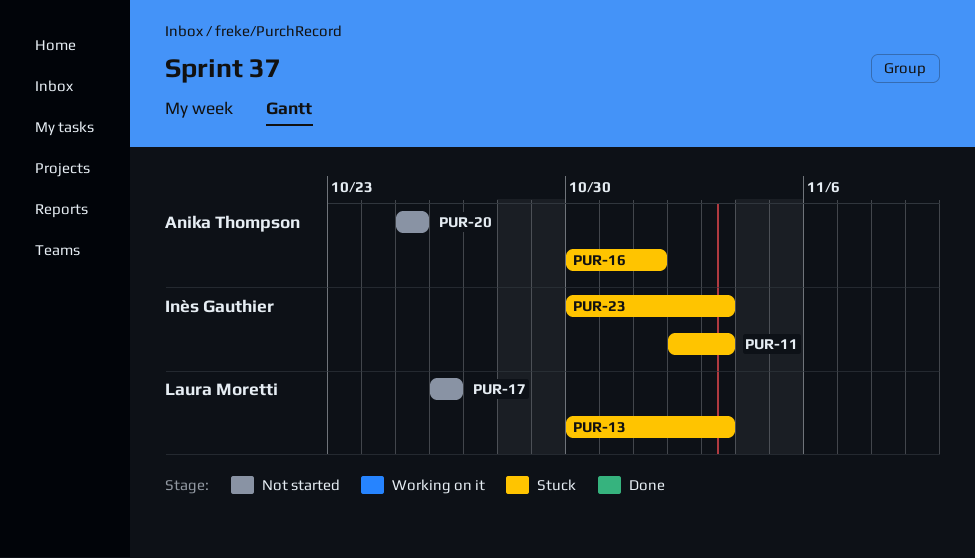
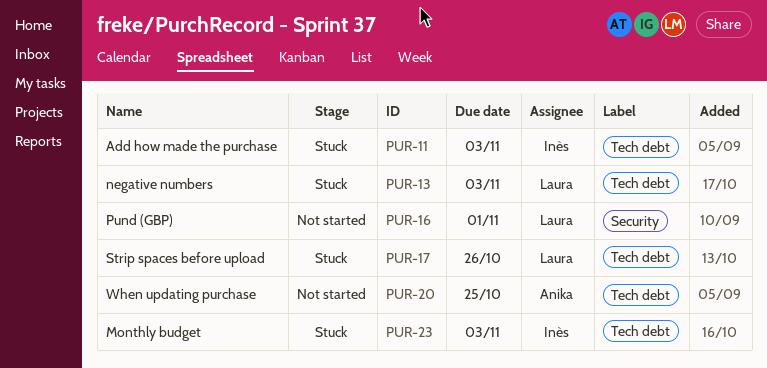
PUR-16, status: Stuck -> Not started
PUR-16, owner: Anika Thompson -> Laura Moretti
PUR-17, status: Not started -> Stuck

